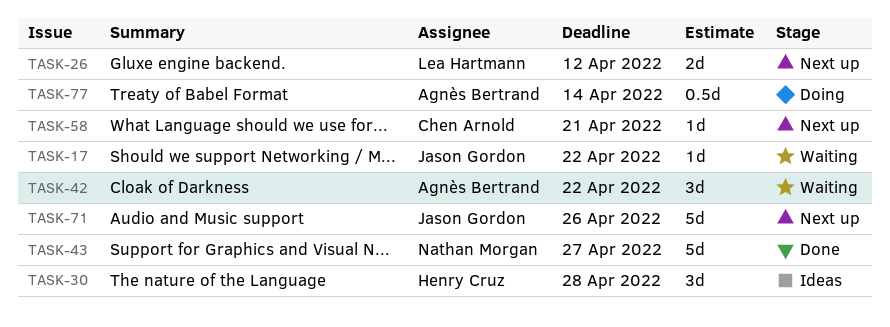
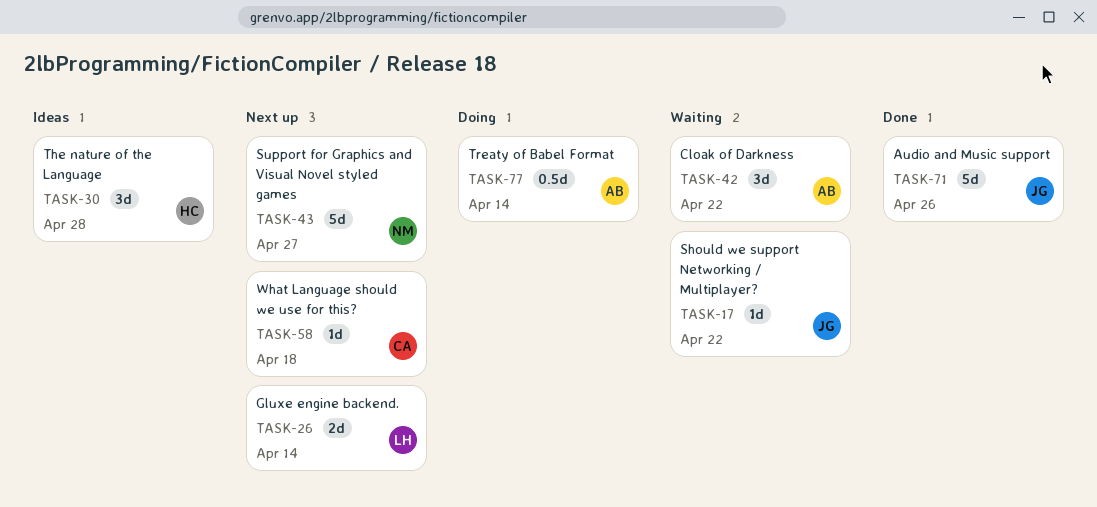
TASK-26, due: Apr 12 -> Apr 14
TASK-43, status: Done -> Next up
TASK-58, due: Apr 21 -> Apr 18
TASK-71, status: Next up -> Done

